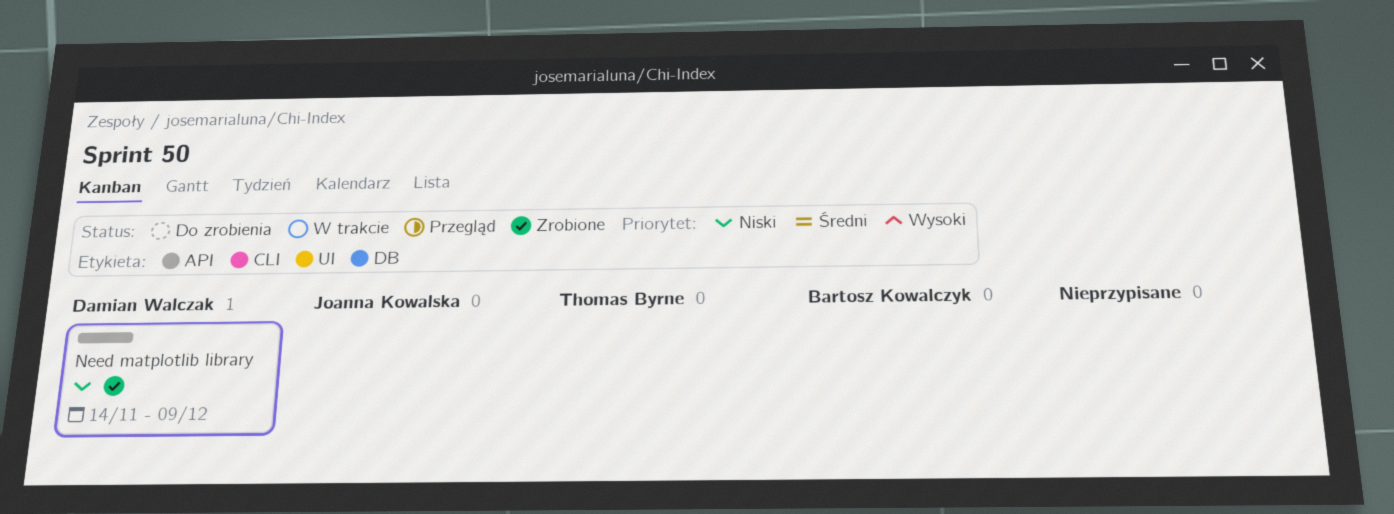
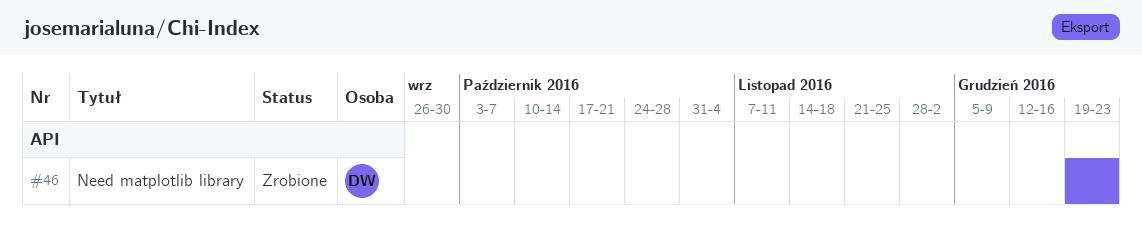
Need matplotlib library, start: Nov 14 -> Dec 19
Need matplotlib library, due: Dec 9 -> Dec 23

